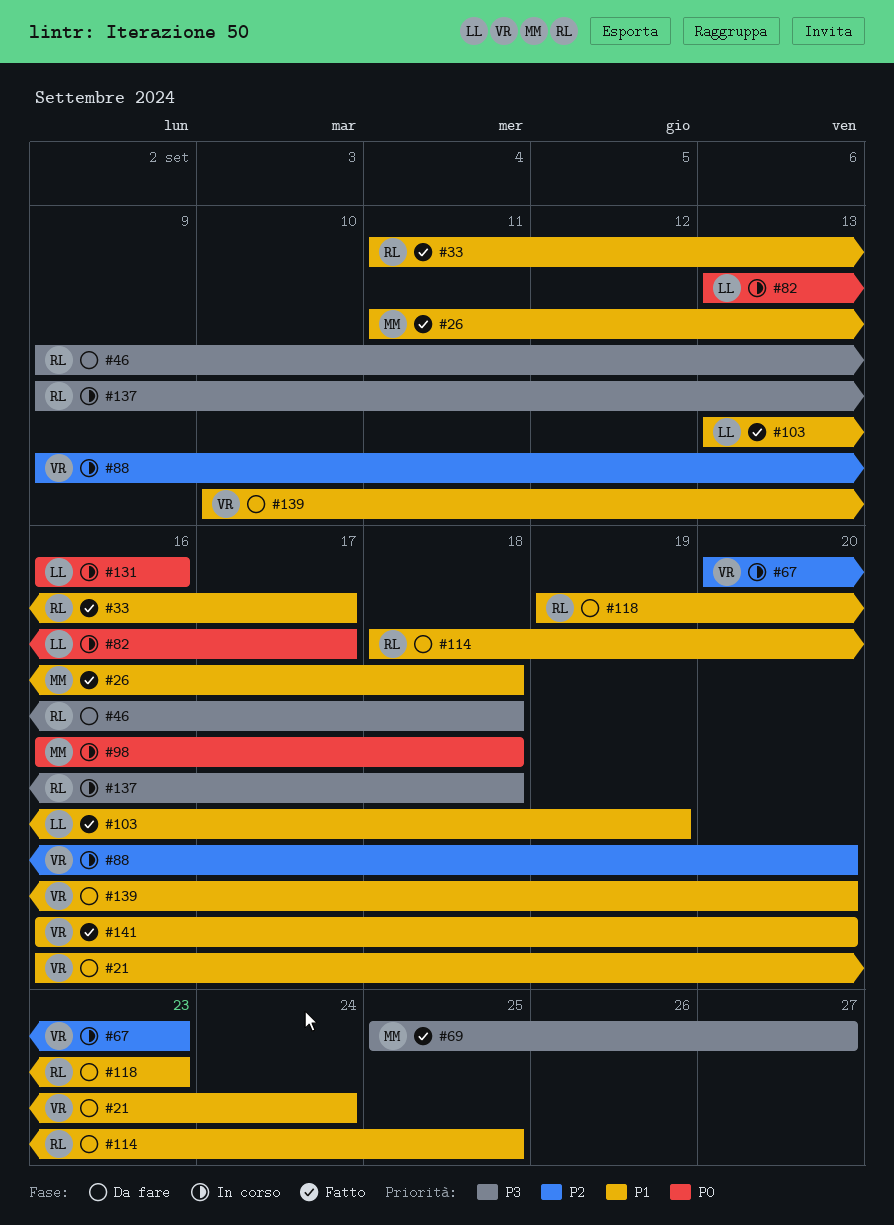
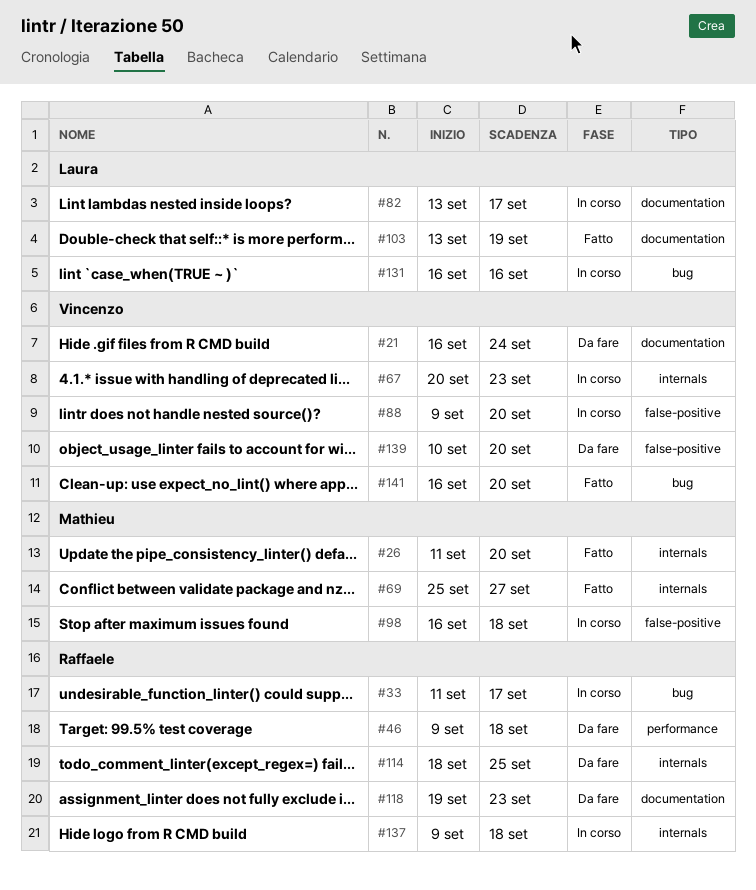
#26, due: Sep 18 -> Sep 20
#33, status: Fatto -> In corso

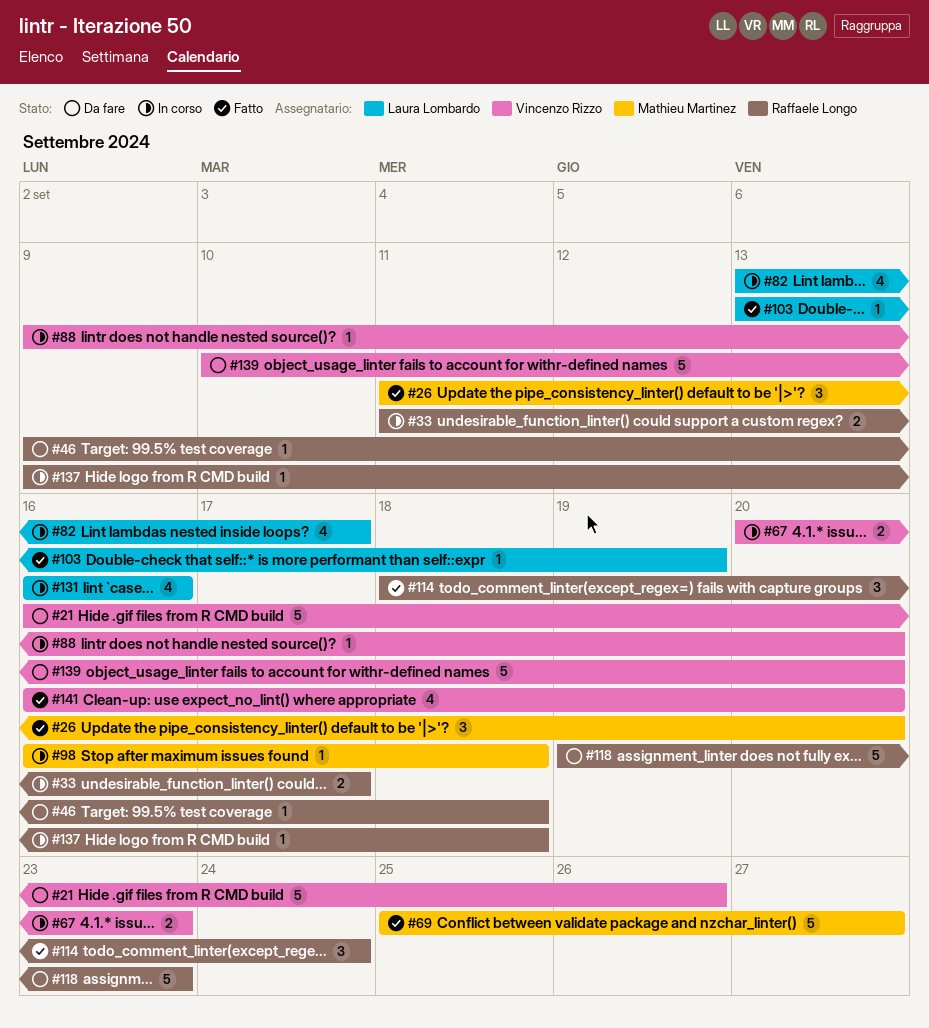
#21, due: Sep 24 -> Sep 26
#114, status: Da fare -> Fatto
#114, due: Sep 25 -> Sep 24

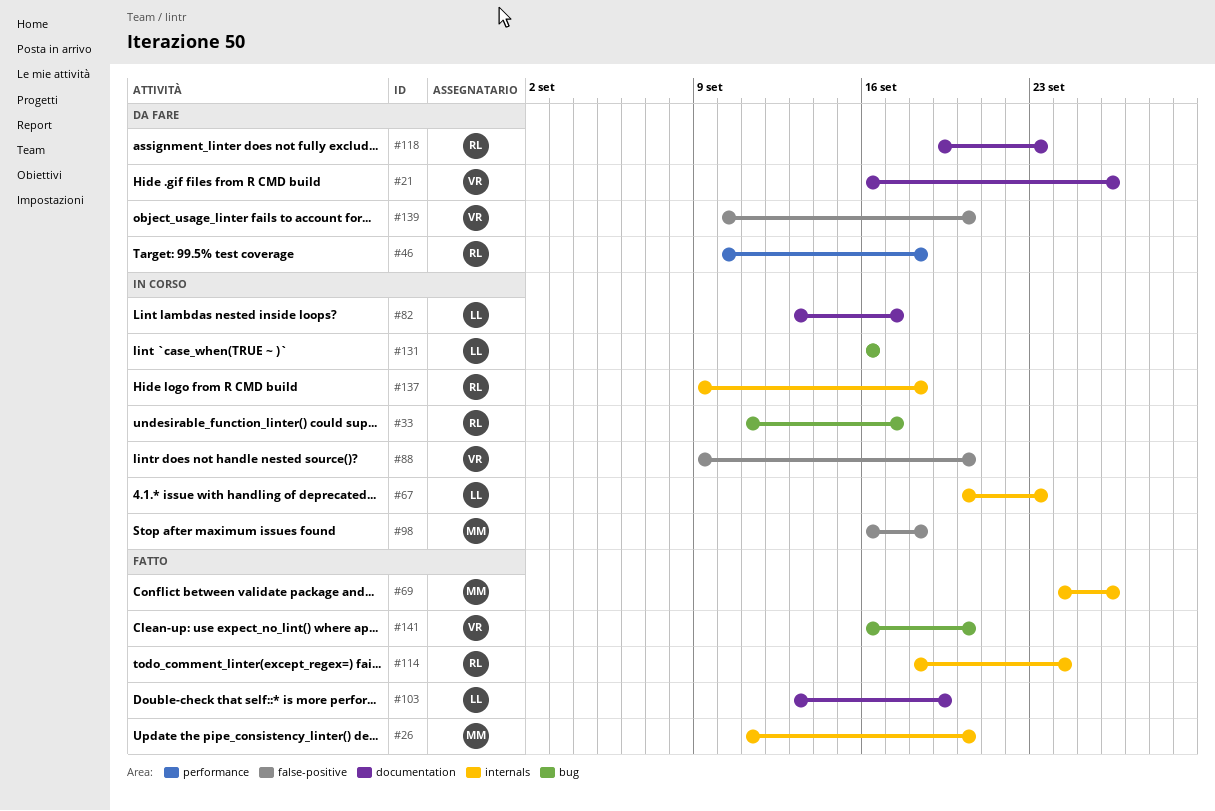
#46, start: Sep 9 -> Sep 10
#67, owner: Vincenzo Rizzo -> Laura Lombardo
#69, start: Sep 25 -> Sep 24
#69, due: Sep 27 -> Sep 26

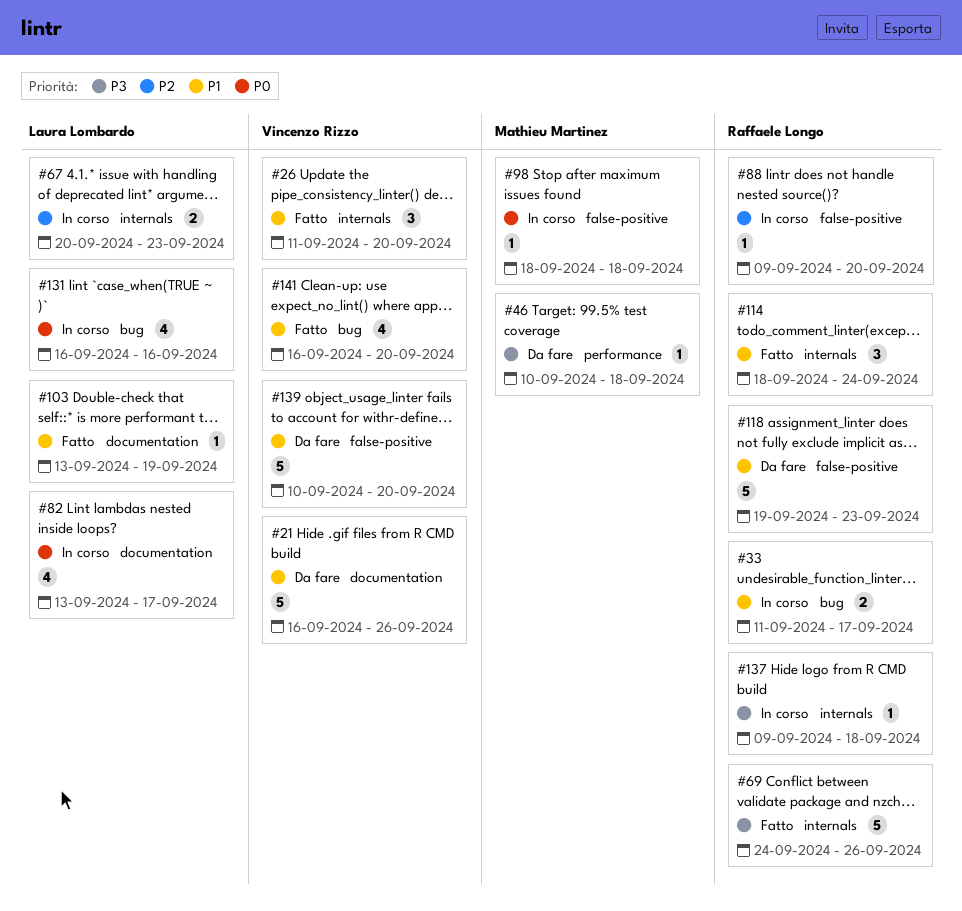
#26, owner: Mathieu Martinez -> Vincenzo Rizzo
#46, owner: Raffaele Longo -> Mathieu Martinez
#69, owner: Mathieu Martinez -> Raffaele Longo
#88, owner: Vincenzo Rizzo -> Raffaele Longo
#98, start: Sep 16 -> Sep 18
#118, label: documentation -> false-positive

